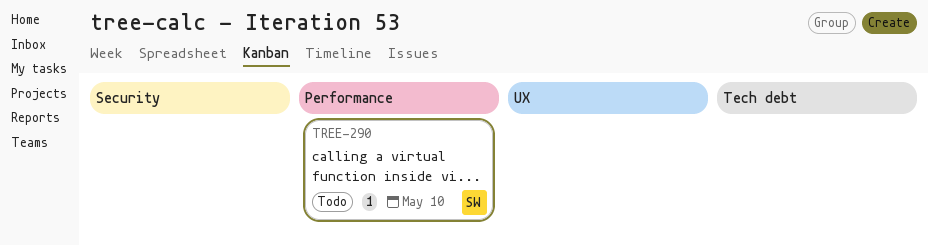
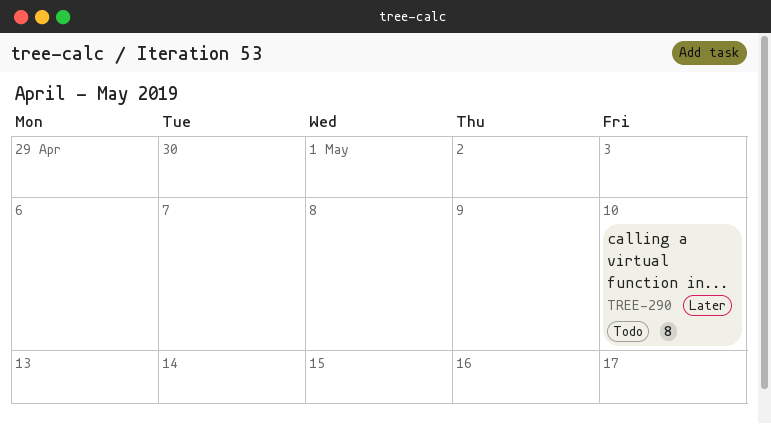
TREE-290, estimate: 1 -> 8

